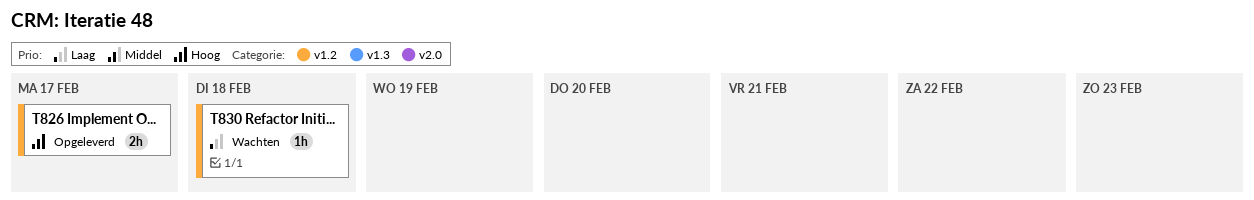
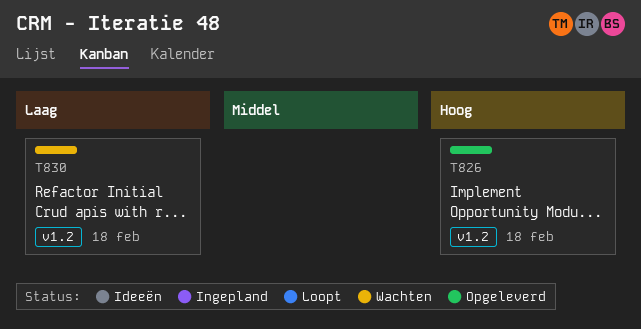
T826, due: Feb 17 -> Feb 18

